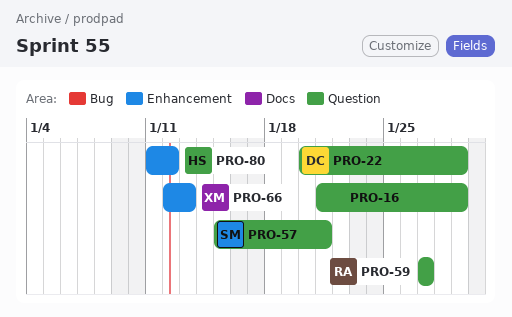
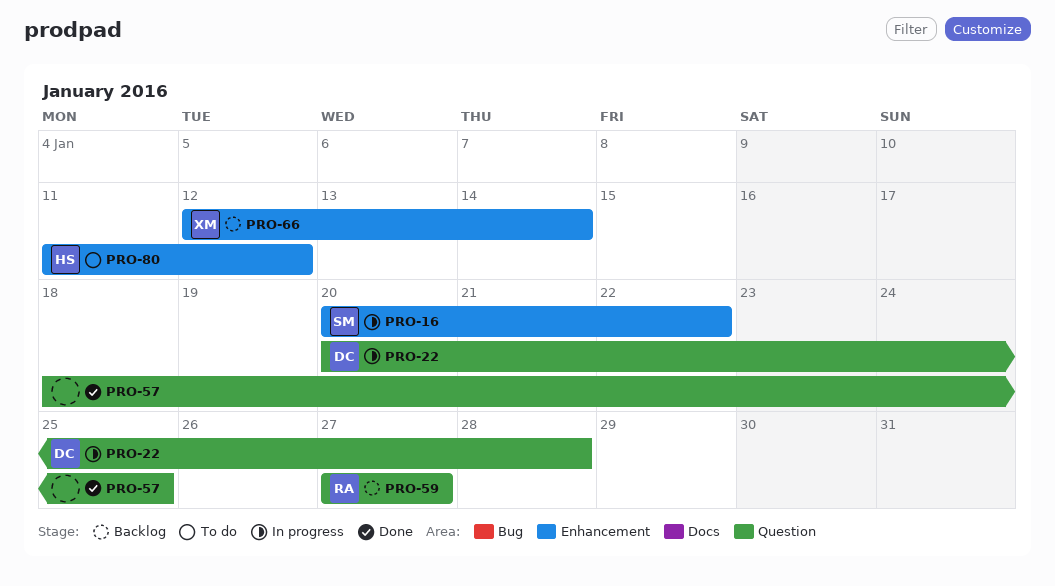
PRO-16, owner: none -> SM
PRO-16, label: Question -> Enhancement
PRO-16, start: Jan 21 -> Jan 20
PRO-16, due: Jan 29 -> Jan 22
PRO-22, due: Jan 29 -> Jan 28
PRO-57, owner: SM -> none
PRO-57, start: Jan 15 -> Jan 18
PRO-57, due: Jan 21 -> Jan 25
PRO-66, due: Jan 13 -> Jan 14

